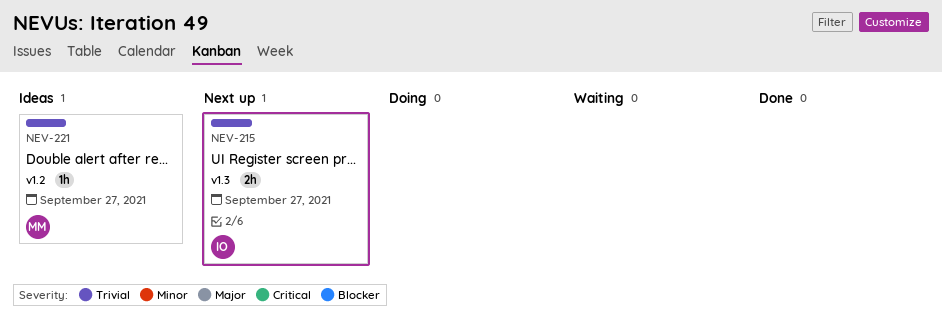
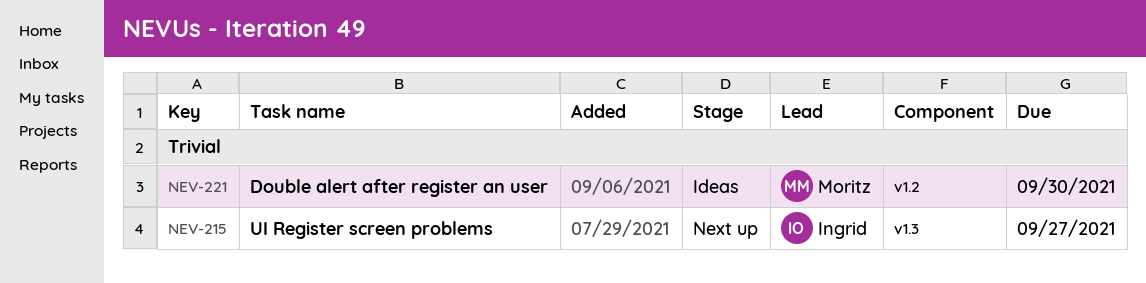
NEV-221, due: Sep 27 -> Sep 30

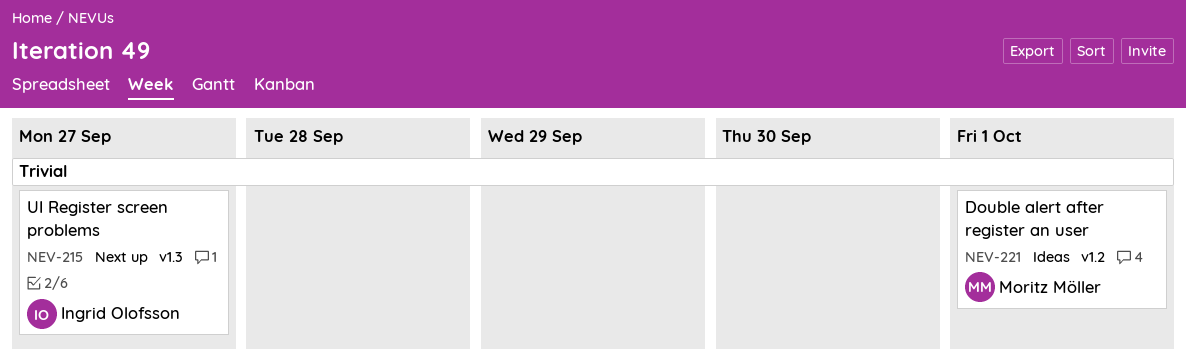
NEV-221, due: Sep 30 -> Oct 1

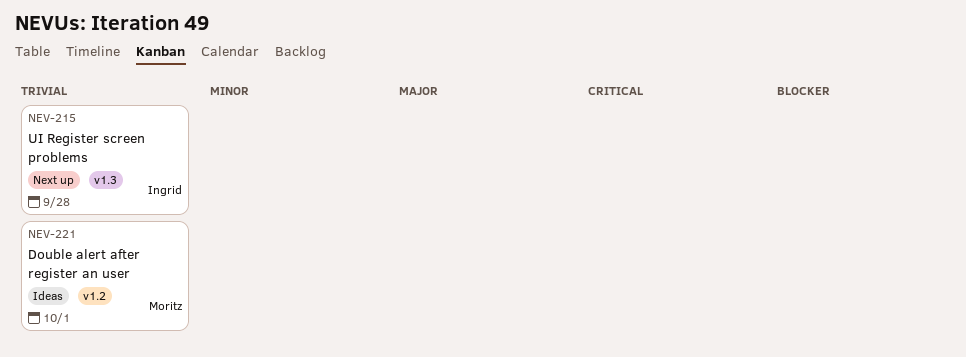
NEV-215, due: Sep 27 -> Sep 28

